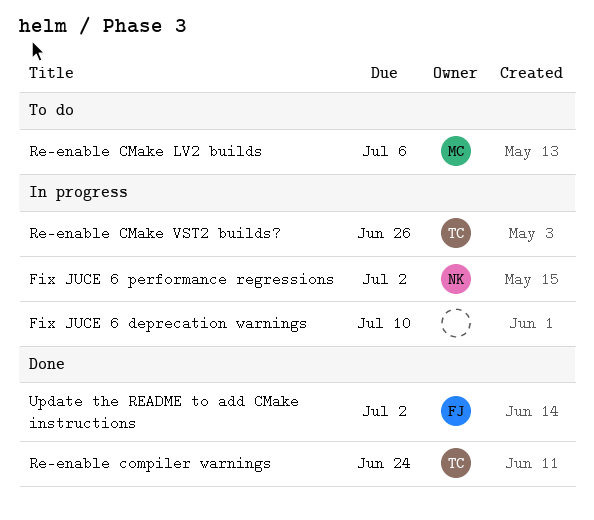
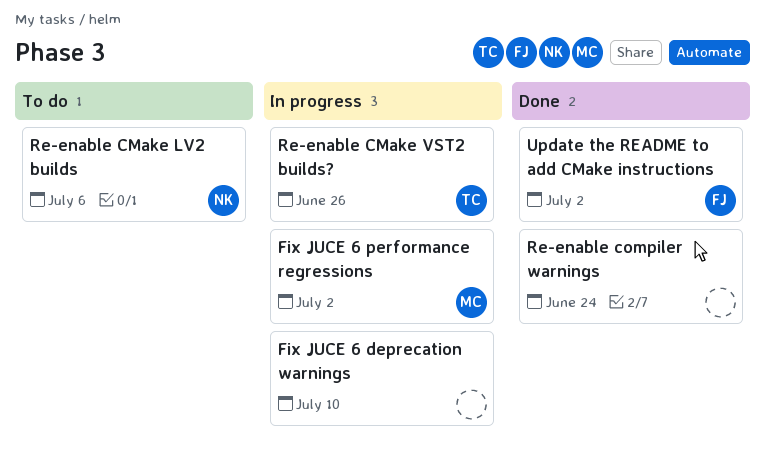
Fix JUCE 6 performance regressions, owner: NK -> MC
Re-enable CMake LV2 builds, owner: MC -> NK
Re-enable compiler warnings, owner: TC -> none

